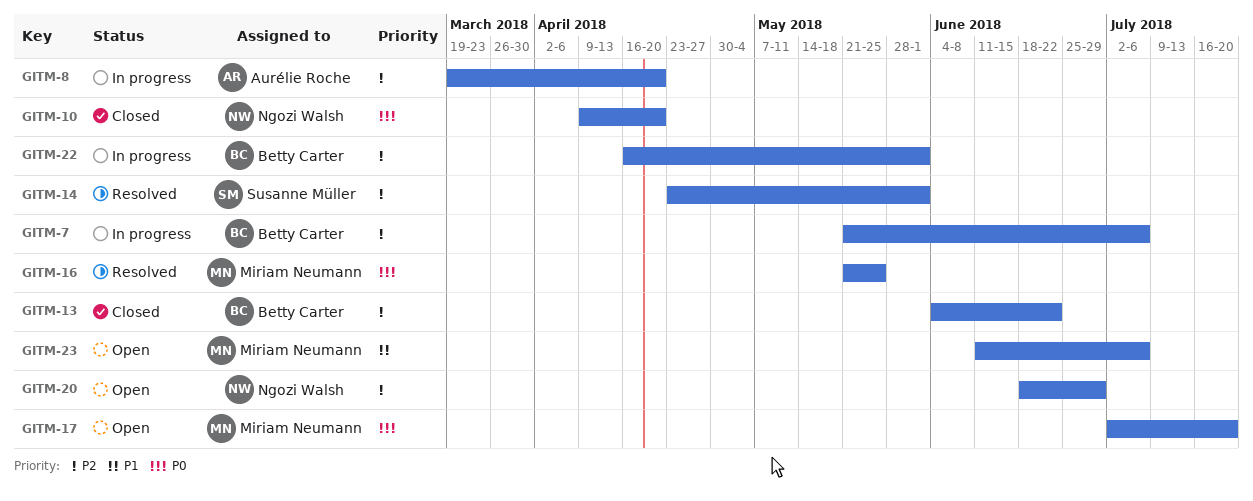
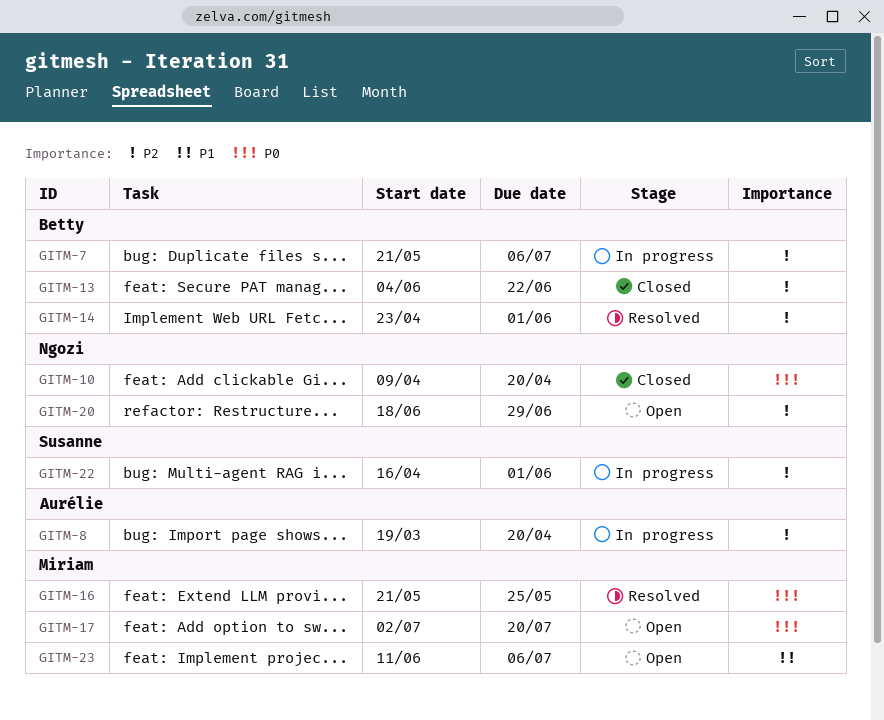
GITM-14, owner: Susanne Müller -> Betty Carter
GITM-22, owner: Betty Carter -> Susanne Müller

